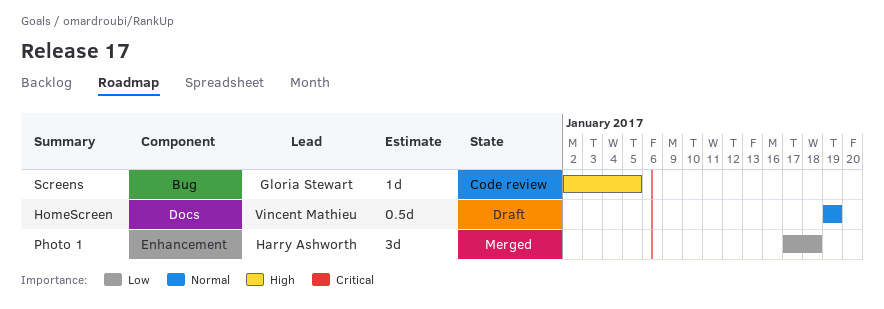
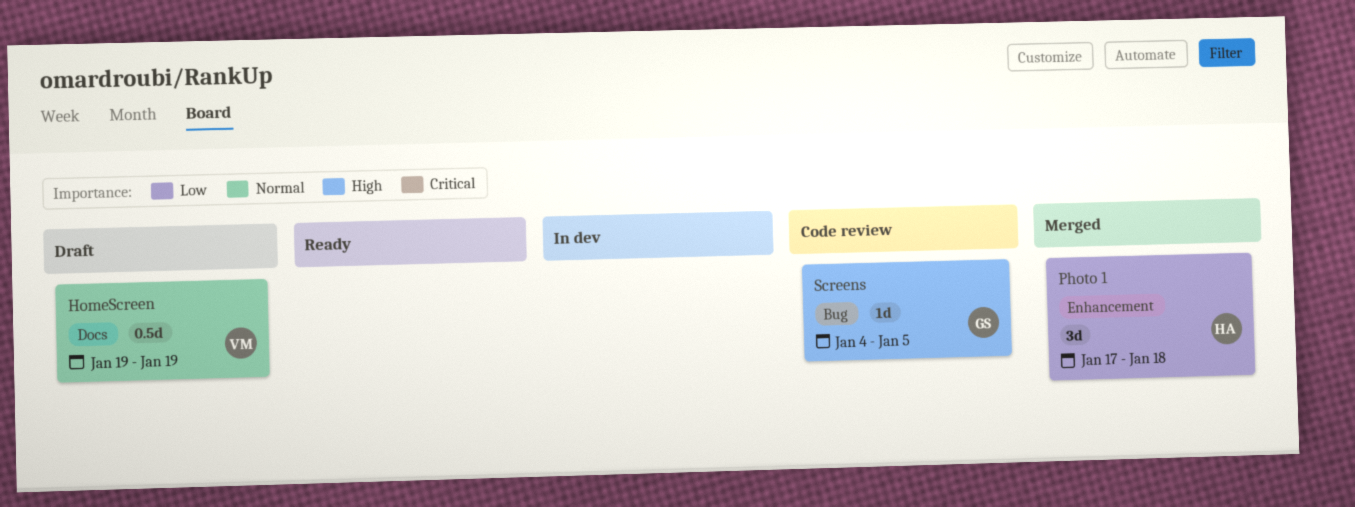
Screens, start: Jan 2 -> Jan 4

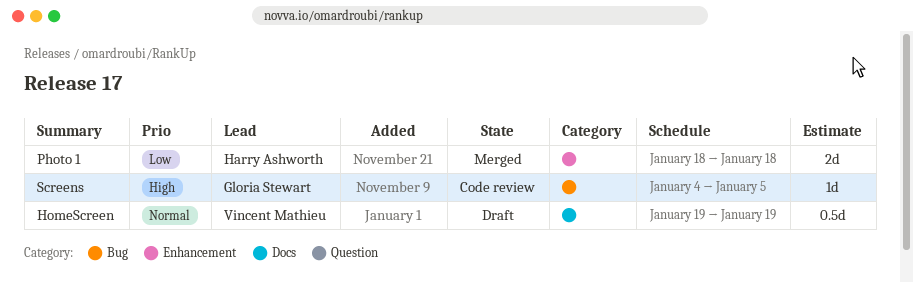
Photo 1, estimate: 3d -> 2d
Photo 1, start: Jan 17 -> Jan 18

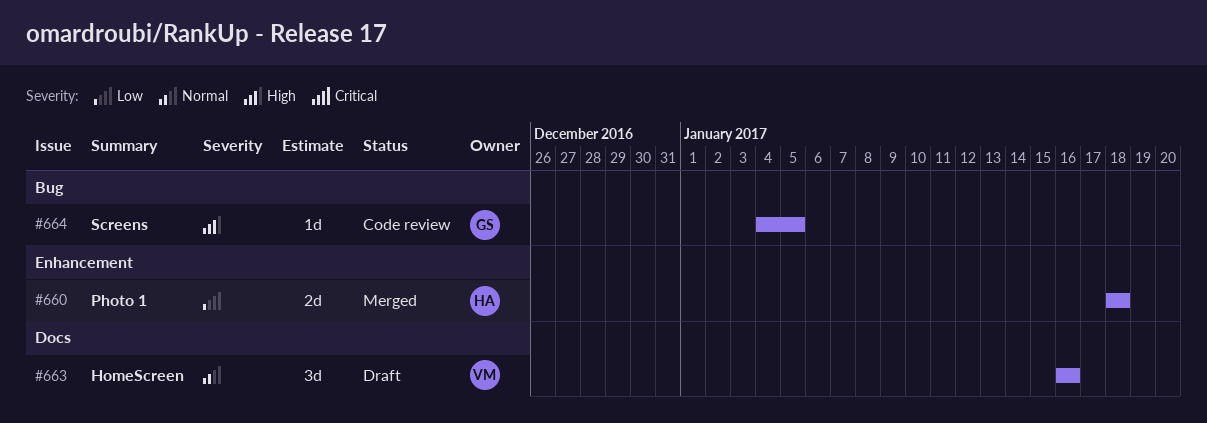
HomeScreen, estimate: 0.5d -> 3d
HomeScreen, start: Jan 19 -> Jan 16
HomeScreen, due: Jan 19 -> Jan 16

